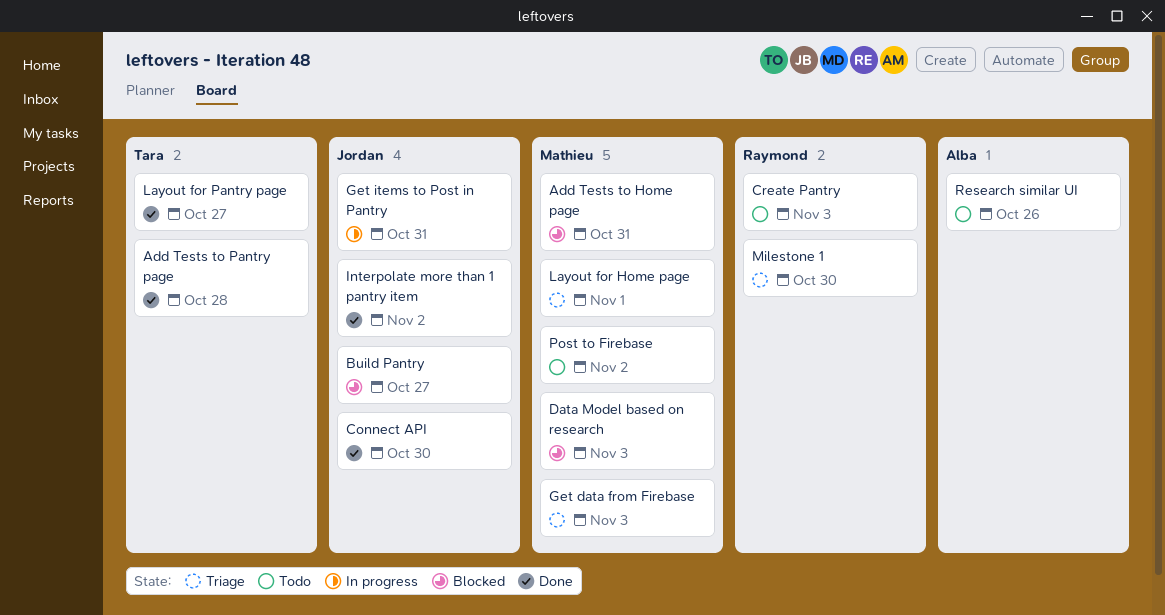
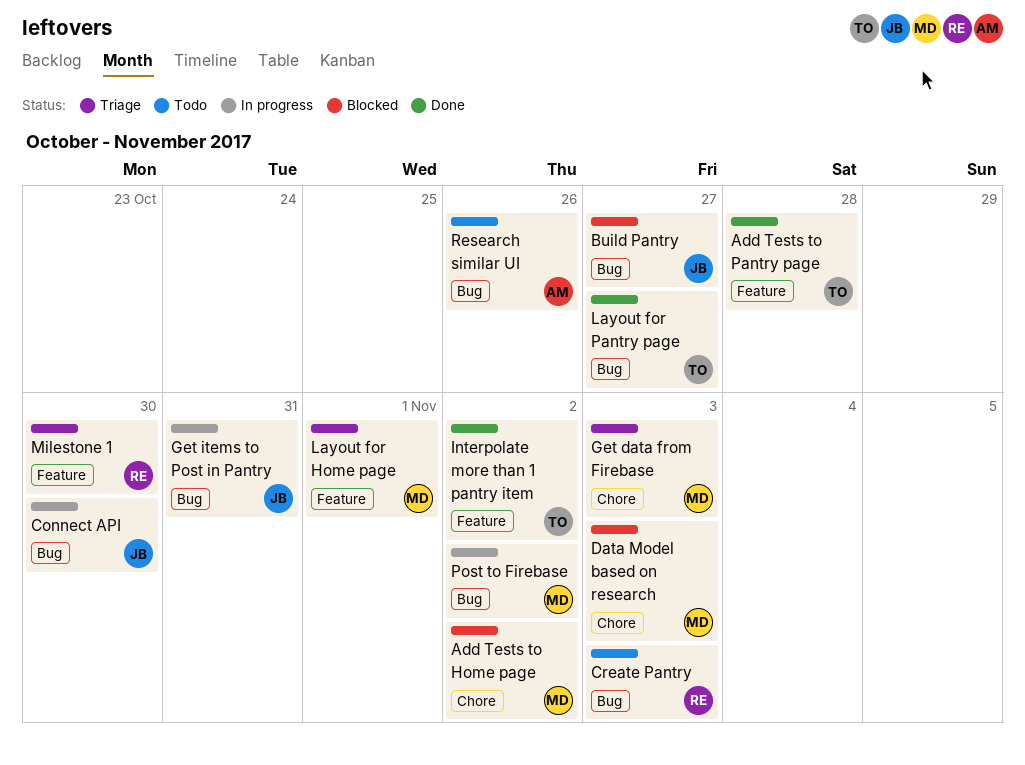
Add Tests to Home page, due: Oct 31 -> Nov 2
Connect API, status: Done -> In progress
Interpolate more than 1 pantry item, owner: Jordan -> Tara
Post to Firebase, status: Todo -> In progress

